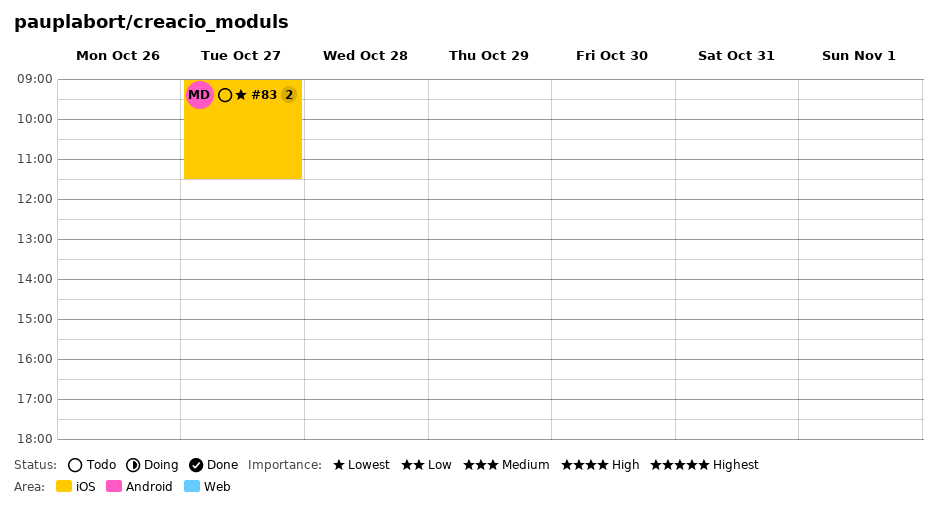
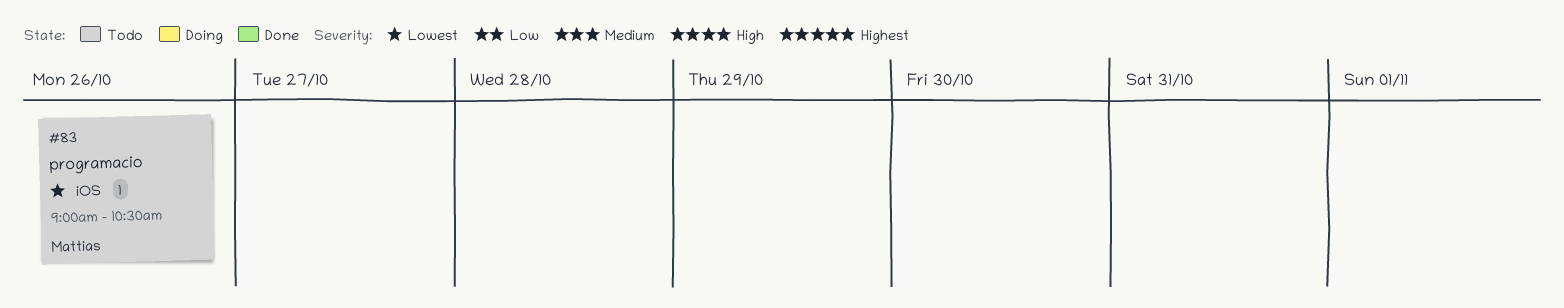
#83, estimate: 2 -> 1
#83, day: Oct 27 -> Oct 26
#83, ends: 11:30 -> 10:30

